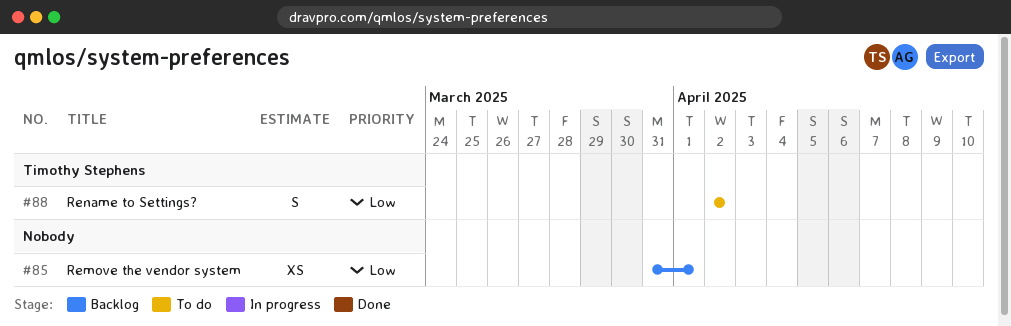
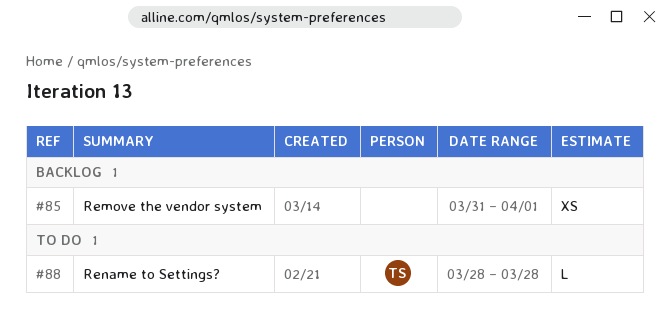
#88, estimate: S -> L
#88, start: Apr 2 -> Mar 28
#88, due: Apr 2 -> Mar 28

